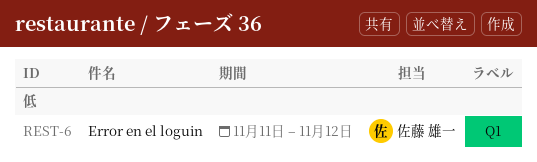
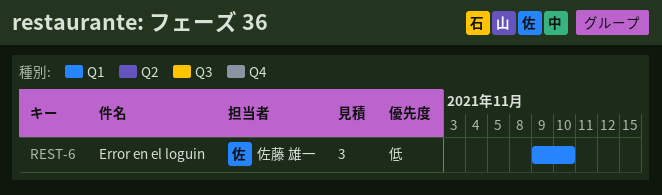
REST-6, start: Nov 11 -> Nov 9
REST-6, due: Nov 12 -> Nov 10

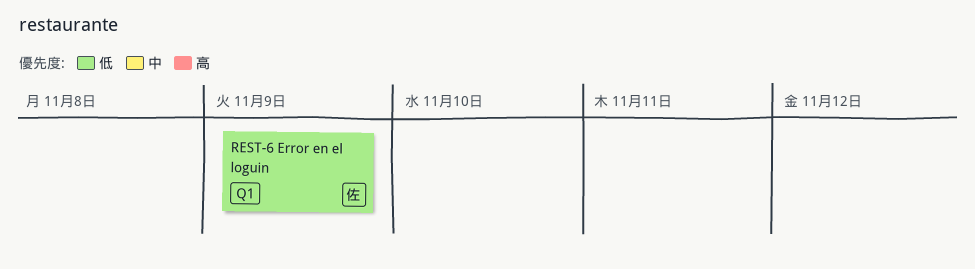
REST-6, due: Nov 10 -> Nov 9

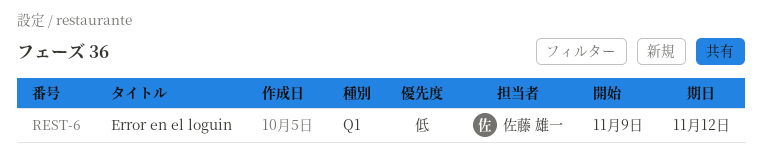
REST-6, due: Nov 9 -> Nov 12

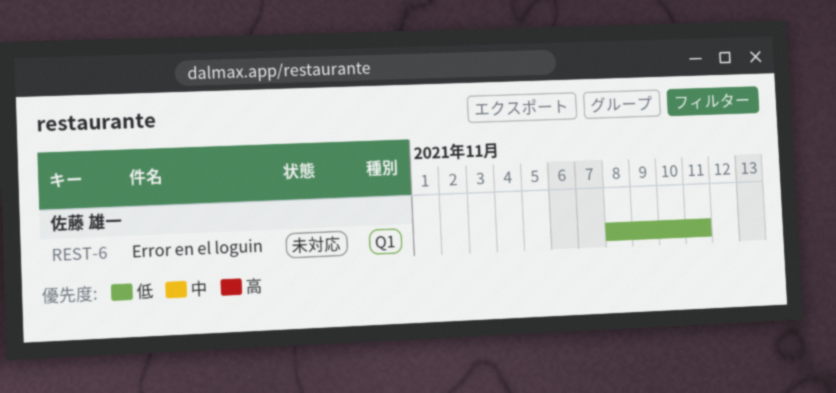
REST-6, start: Nov 9 -> Nov 8
REST-6, due: Nov 12 -> Nov 11

